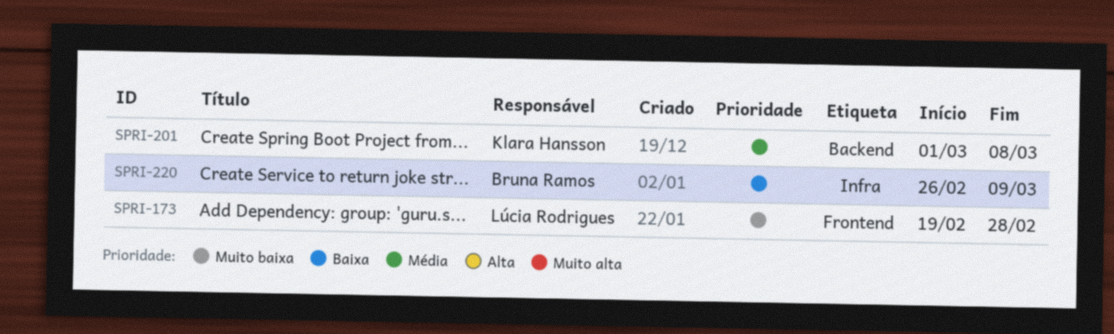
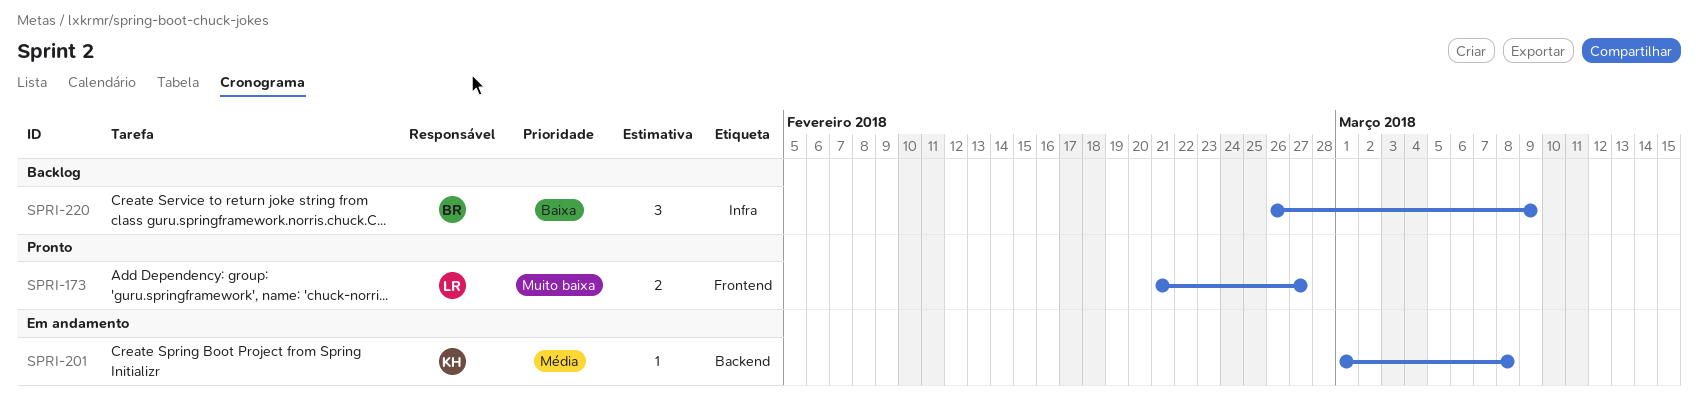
SPRI-173, start: Feb 19 -> Feb 21
SPRI-173, due: Feb 28 -> Feb 27

